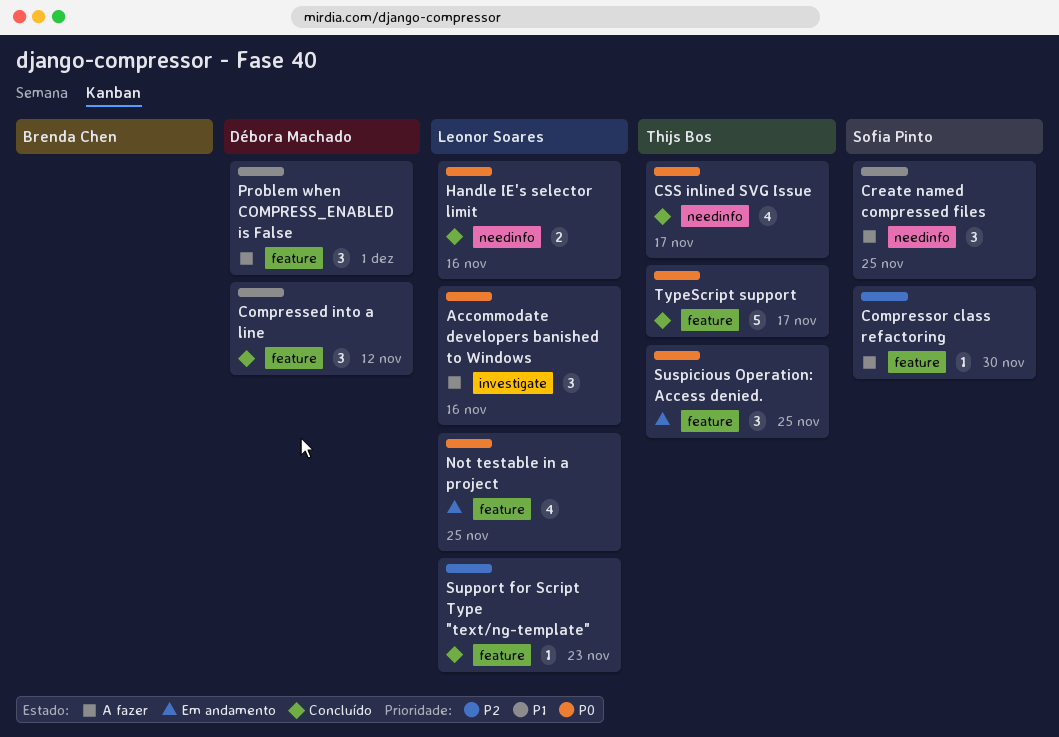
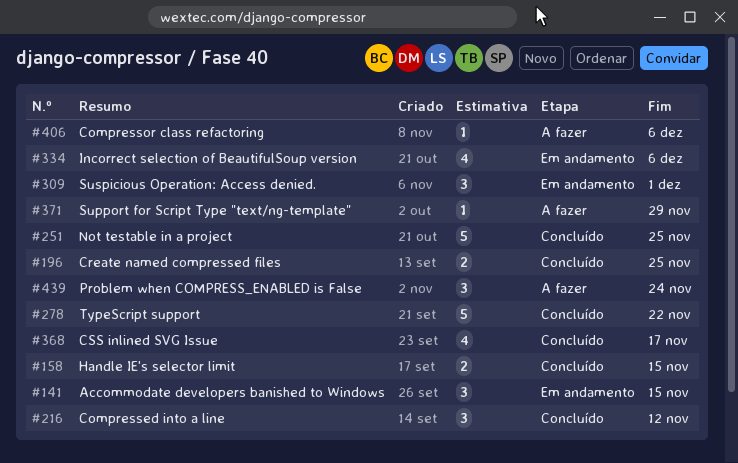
Accommodate developers banished to Windows, status: A fazer -> Em andamento
Accommodate developers banished to Windows, due: Nov 16 -> Nov 15
Compressor class refactoring, due: Nov 30 -> Dec 6
Create named compressed files, status: A fazer -> Concluído
Create named compressed files, estimate: 3 -> 2
Handle IE's selector limit, due: Nov 16 -> Nov 15
Incorrect selection of BeautifulSoup version: none -> present
Not testable in a project, status: Em andamento -> Concluído
Not testable in a project, estimate: 4 -> 5
Problem when COMPRESS_ENABLED is False, due: Dec 1 -> Nov 24
Support for Script Type "text/ng-template", status: Concluído -> A fazer
Support for Script Type "text/ng-template", due: Nov 23 -> Nov 29
Suspicious Operation: Access denied., due: Nov 25 -> Dec 1
TypeScript support, due: Nov 17 -> Nov 22

